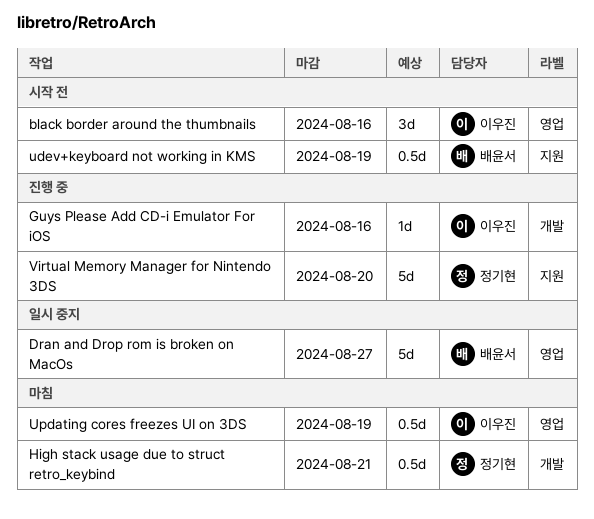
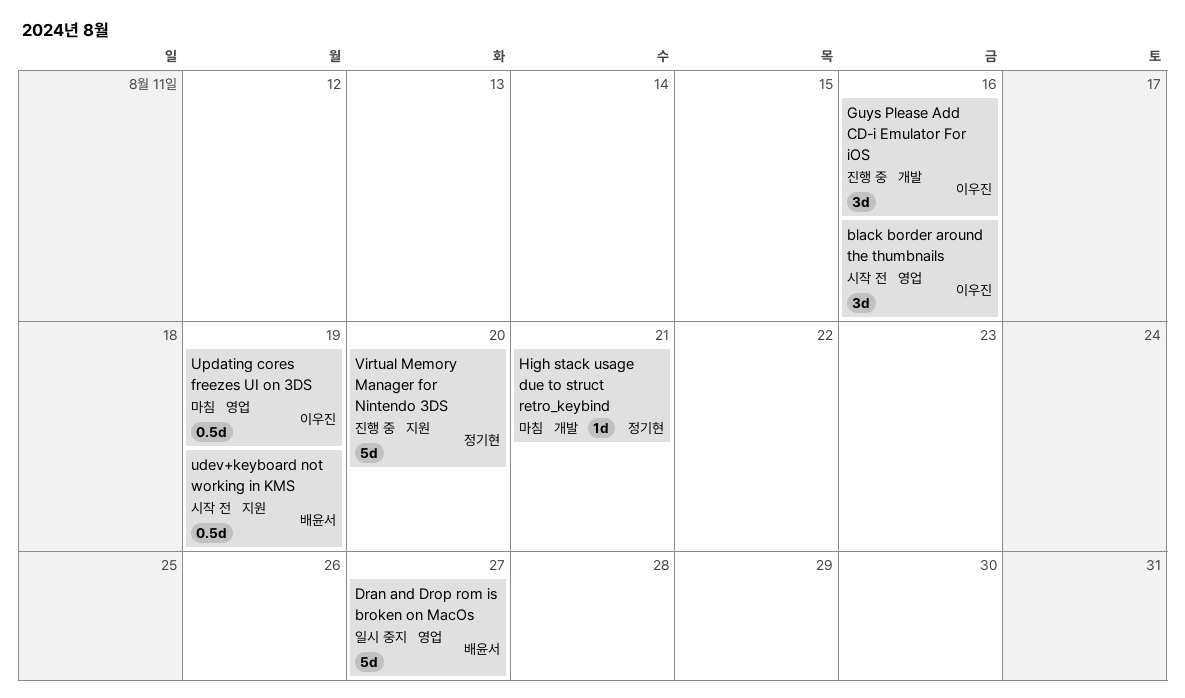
Guys Please Add CD-i Emulator For iOS, estimate: 1d -> 3d
High stack usage due to struct retro_keybind, estimate: 0.5d -> 1d

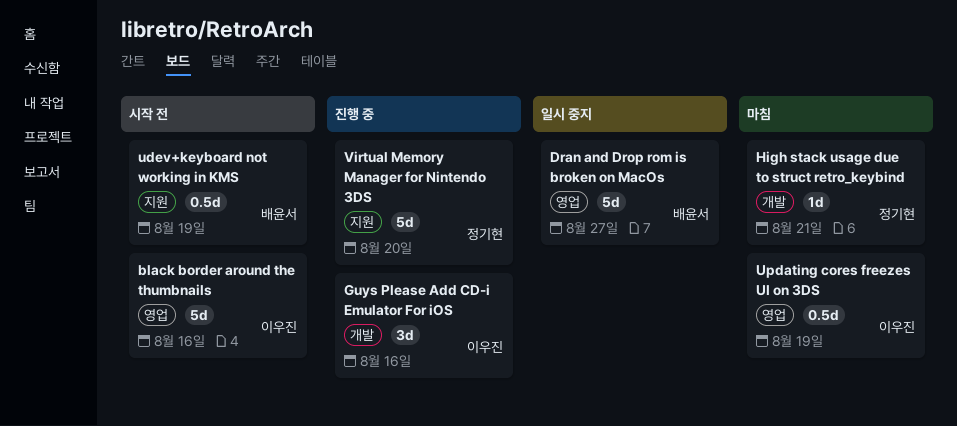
black border around the thumbnails, estimate: 3d -> 5d

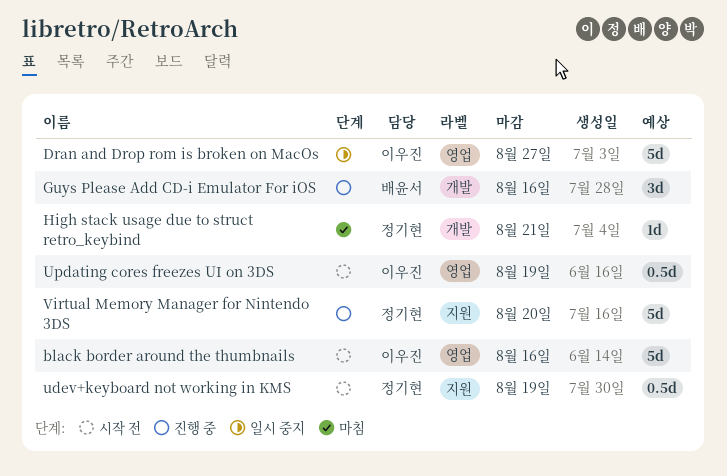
Dran and Drop rom is broken on MacOs, owner: 배윤서 -> 이우진
Guys Please Add CD-i Emulator For iOS, owner: 이우진 -> 배윤서
udev+keyboard not working in KMS, owner: 배윤서 -> 정기현
Updating cores freezes UI on 3DS, status: 마침 -> 시작 전

